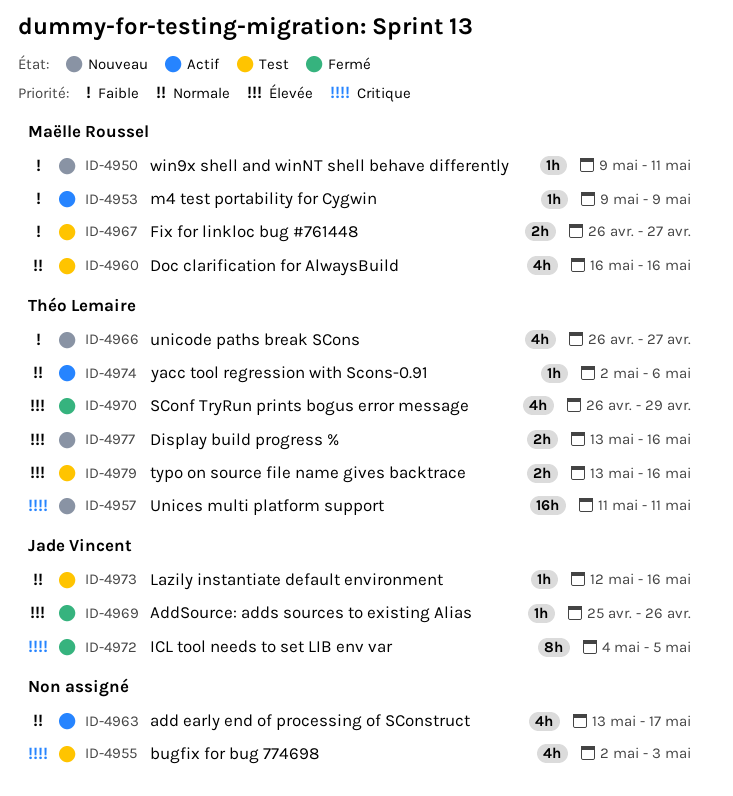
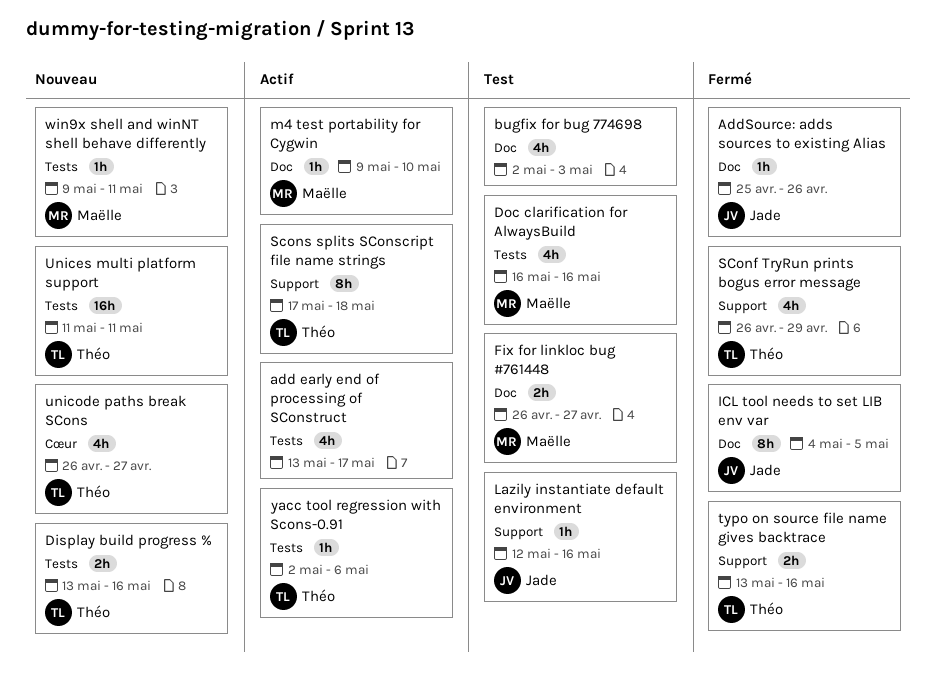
m4 test portability for Cygwin, due: May 9 -> May 10
Scons splits SConscript file name strings: none -> present
typo on source file name gives backtrace, status: Test -> Fermé

